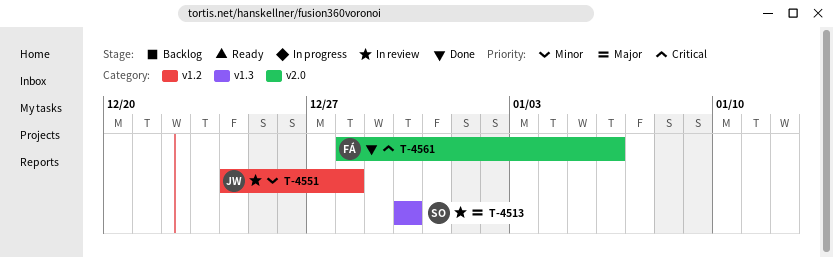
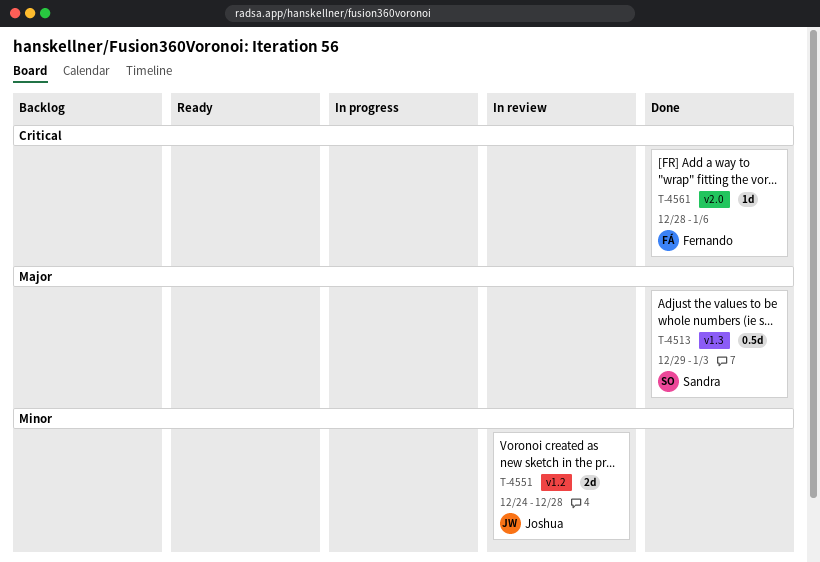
T-4513, status: In review -> Done
T-4513, start: Dec 30 -> Dec 29
T-4513, due: Dec 30 -> Jan 3

